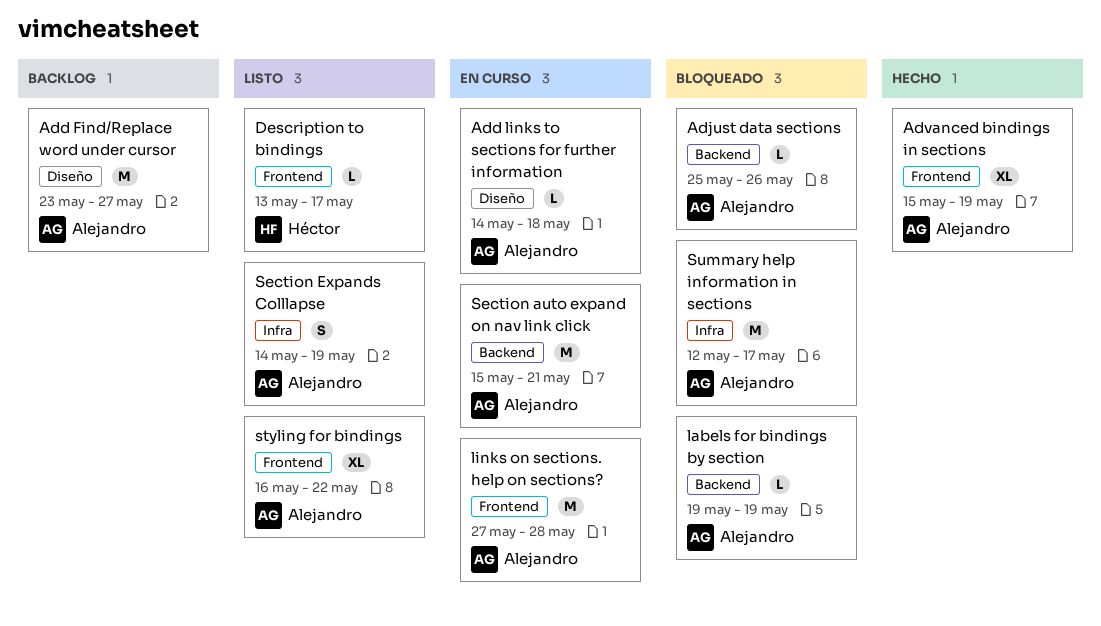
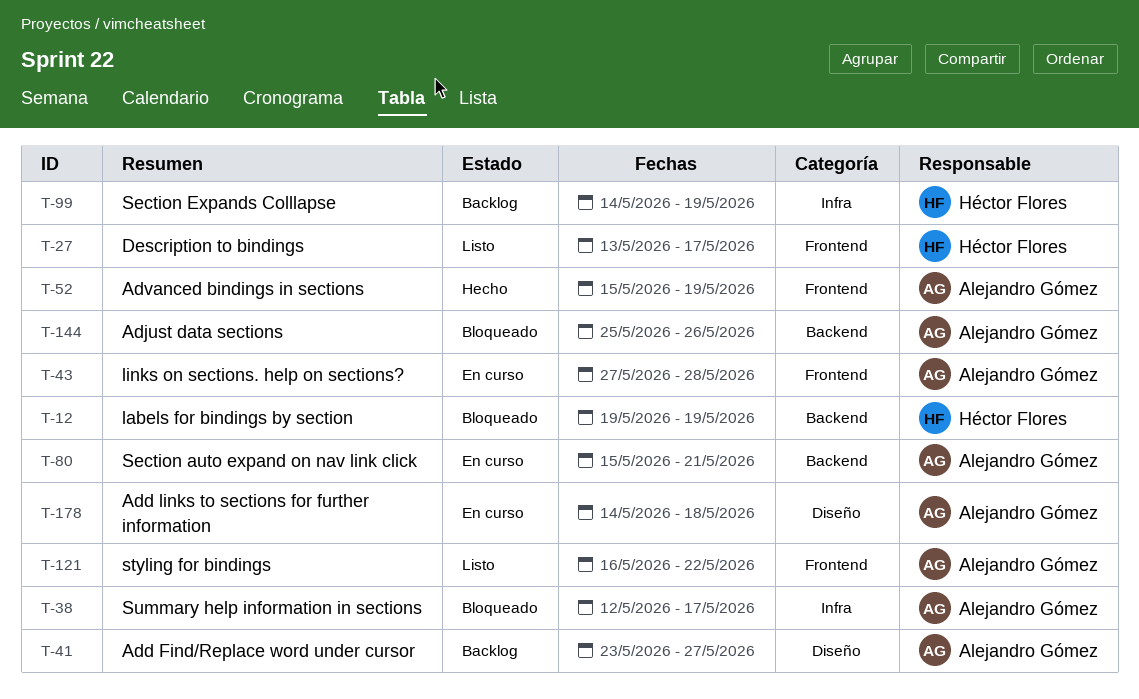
labels for bindings by section, owner: Alejandro Gómez -> Héctor Flores
Section Expands Colllapse, status: Listo -> Backlog
Section Expands Colllapse, owner: Alejandro Gómez -> Héctor Flores

